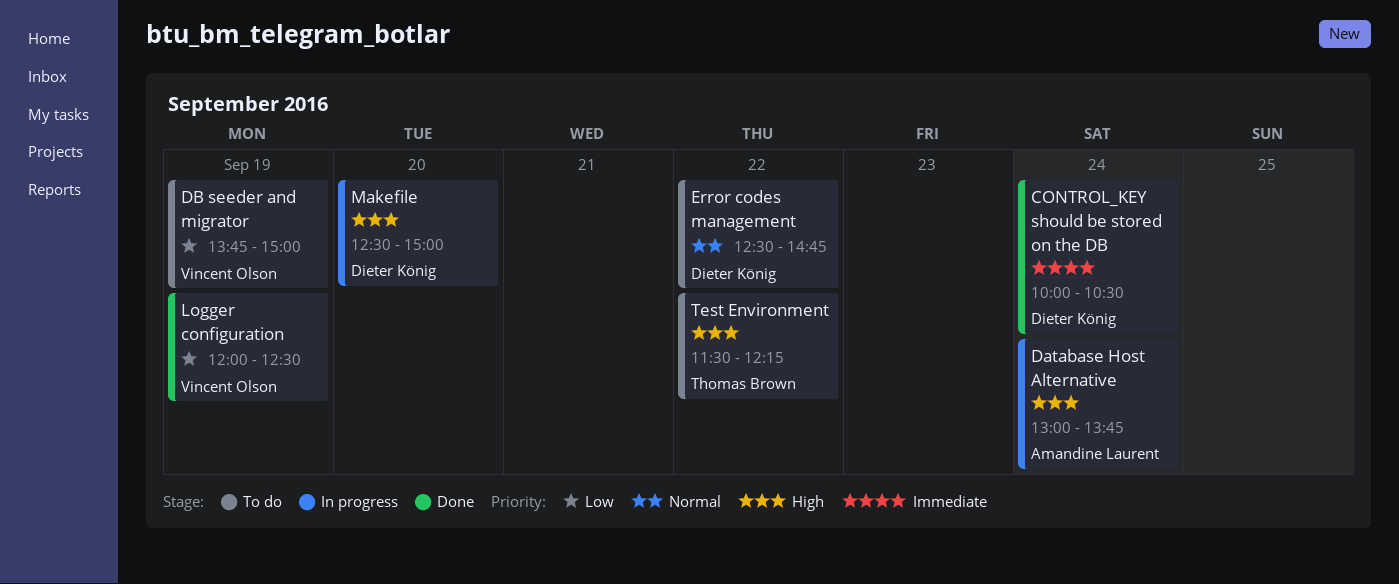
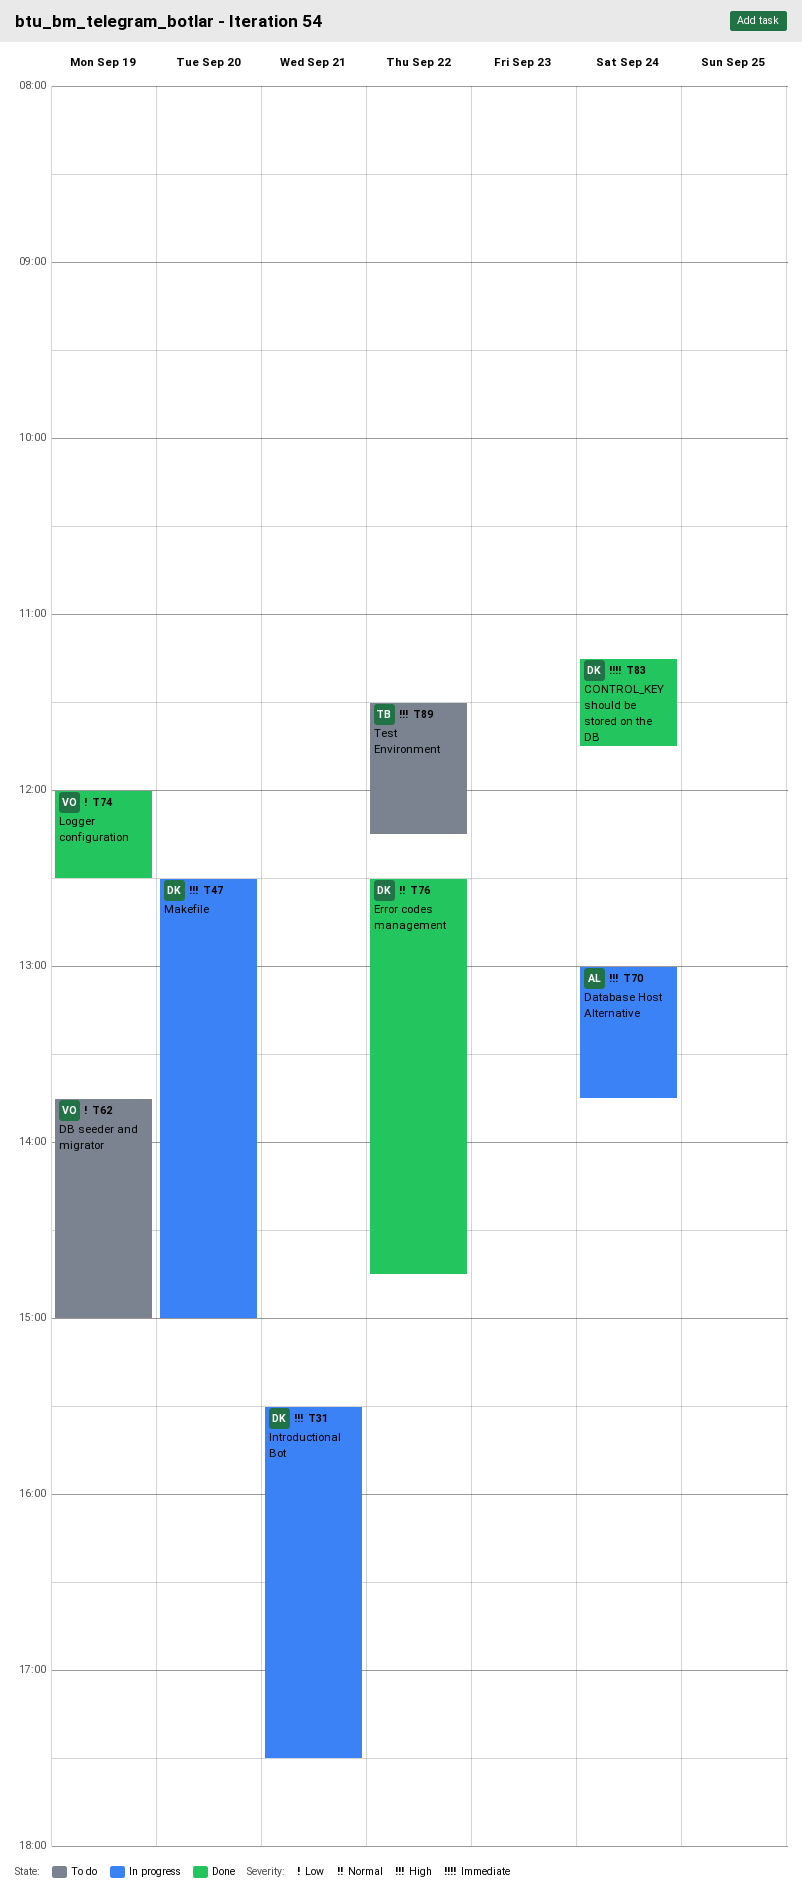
CONTROL_KEY should be stored on the DB, begins: 10:00 -> 11:15
CONTROL_KEY should be stored on the DB, ends: 10:30 -> 11:45
Error codes management, status: To do -> Done
Introductional Bot: none -> present

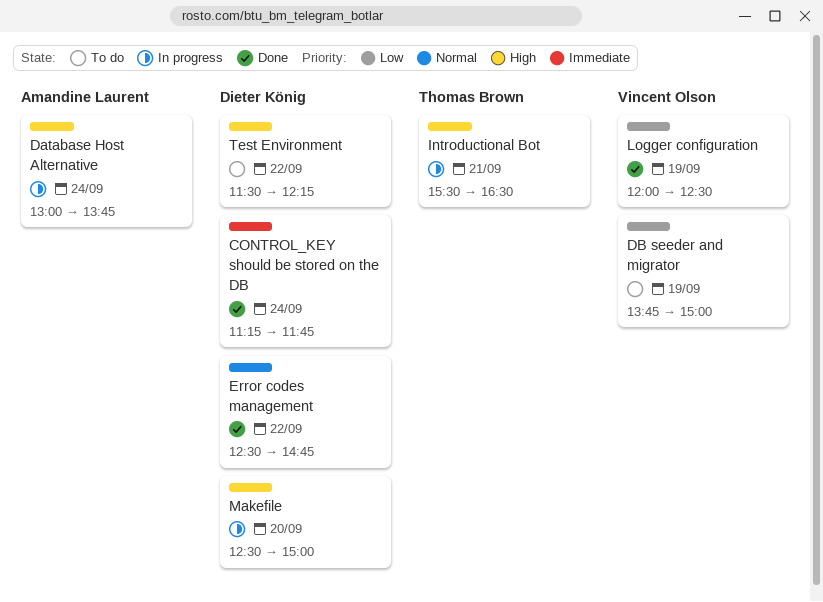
Introductional Bot, owner: Dieter König -> Thomas Brown
Introductional Bot, ends: 17:30 -> 16:30
Test Environment, owner: Thomas Brown -> Dieter König

